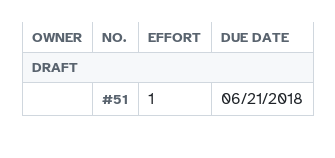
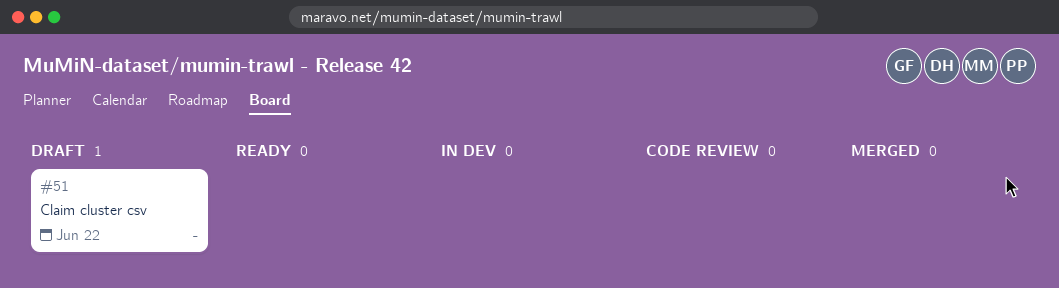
#51, due: Jun 21 -> Jun 22

